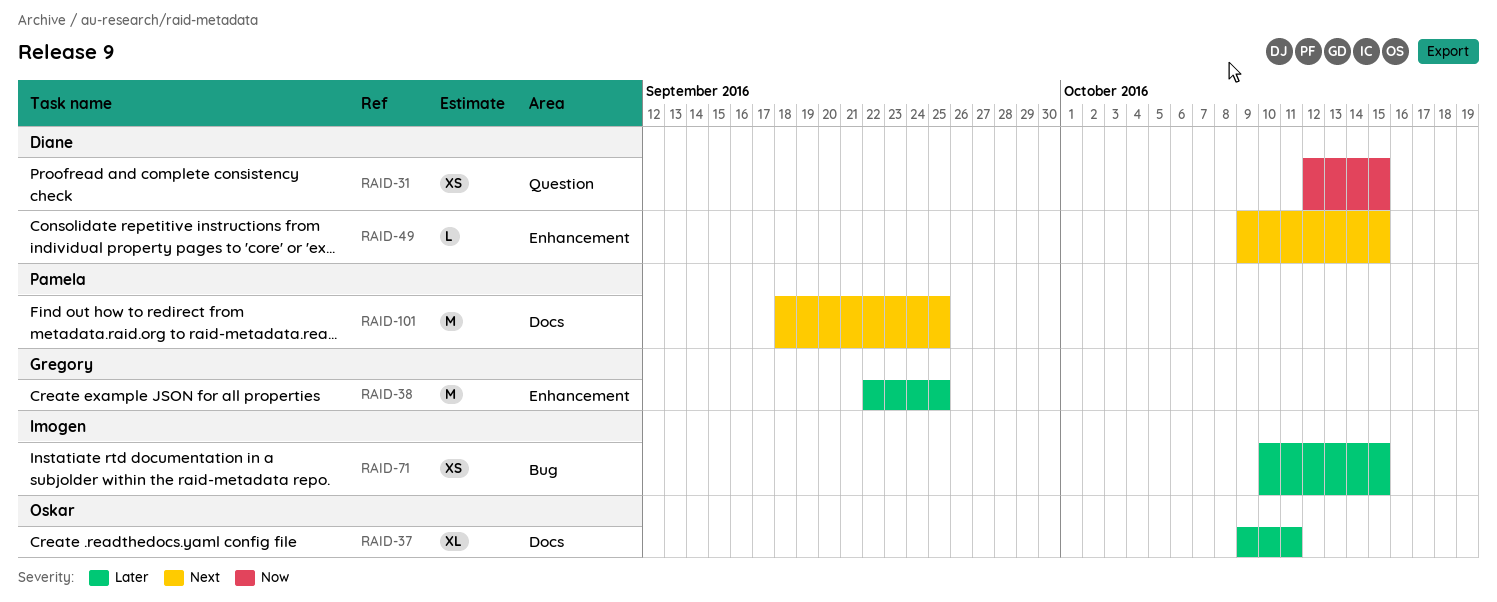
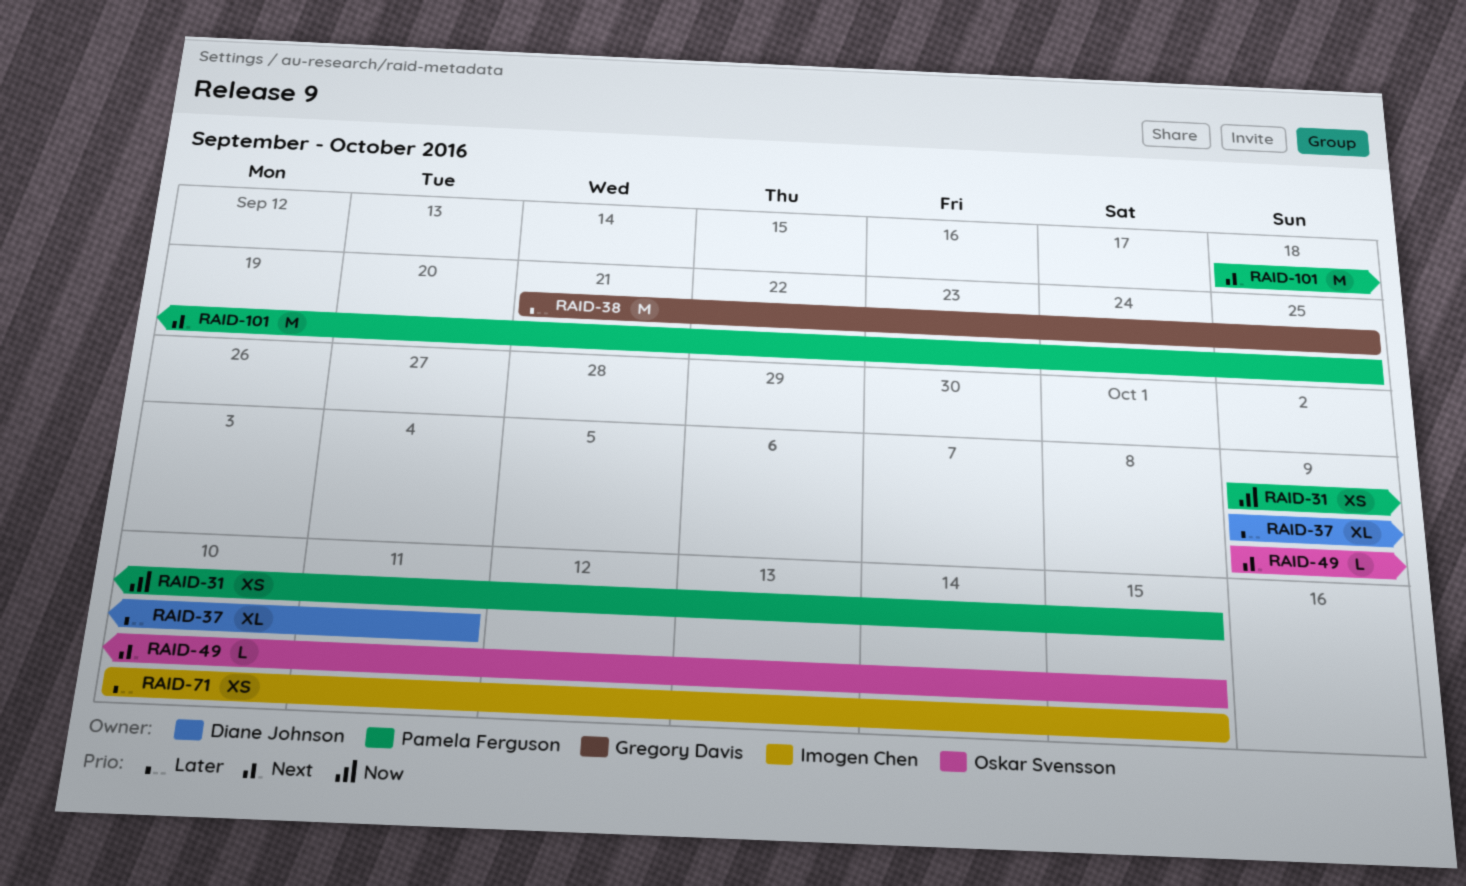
RAID-31, owner: Diane Johnson -> Pamela Ferguson
RAID-31, start: Oct 12 -> Oct 9
RAID-37, owner: Oskar Svensson -> Diane Johnson
RAID-38, start: Sep 22 -> Sep 21
RAID-49, owner: Diane Johnson -> Oskar Svensson

